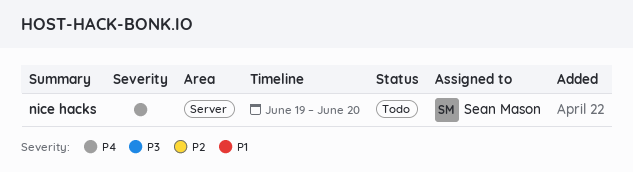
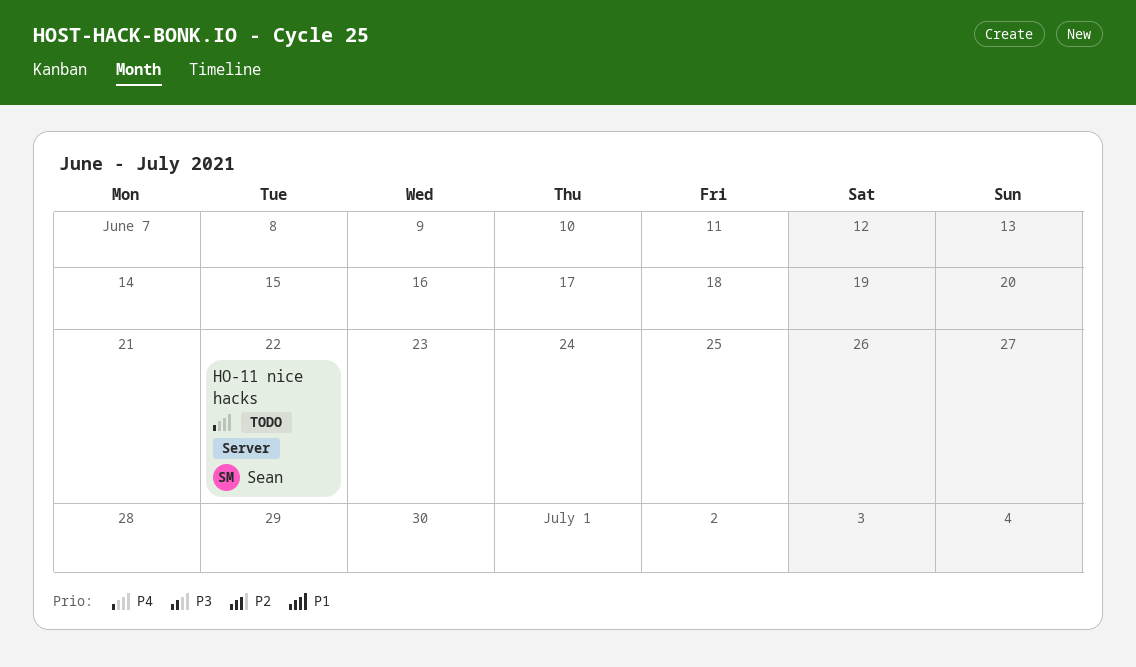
nice hacks, due: Jun 20 -> Jun 22

